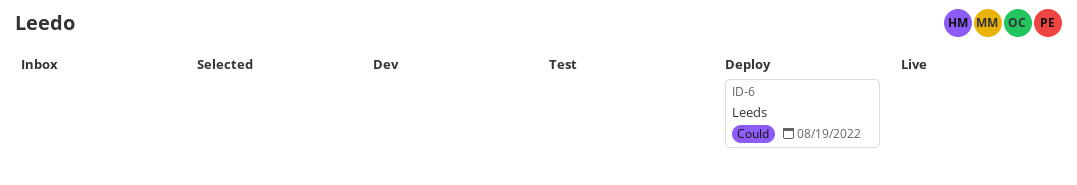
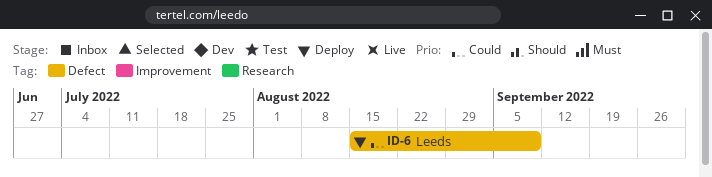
ID-6, due: Aug 19 -> Sep 9

